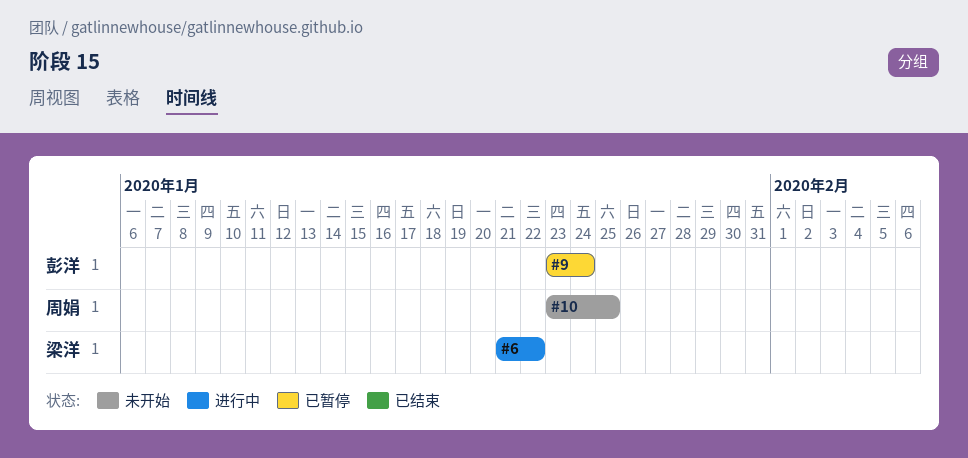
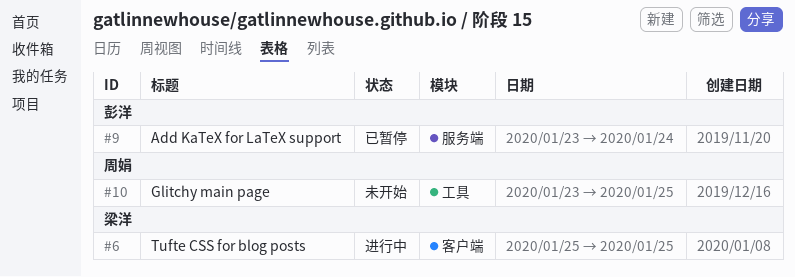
#6, start: Jan 21 -> Jan 25
#6, due: Jan 22 -> Jan 25

